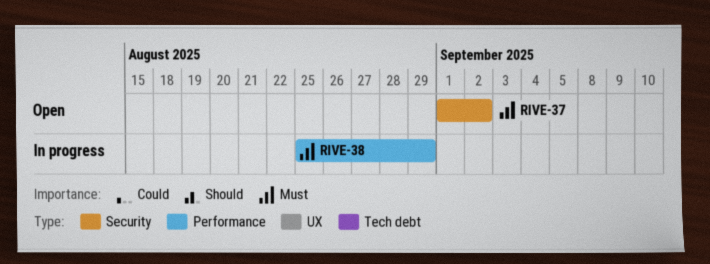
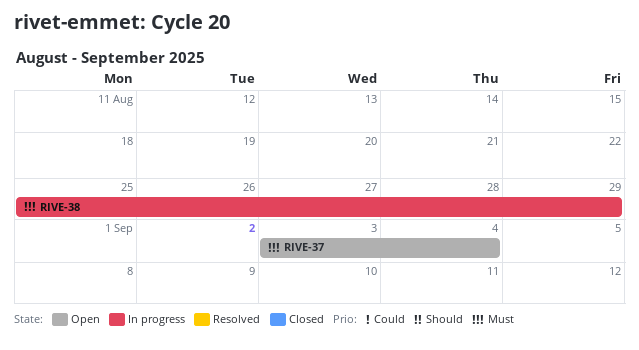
RIVE-37, start: Sep 1 -> Sep 3
RIVE-37, due: Sep 2 -> Sep 4

